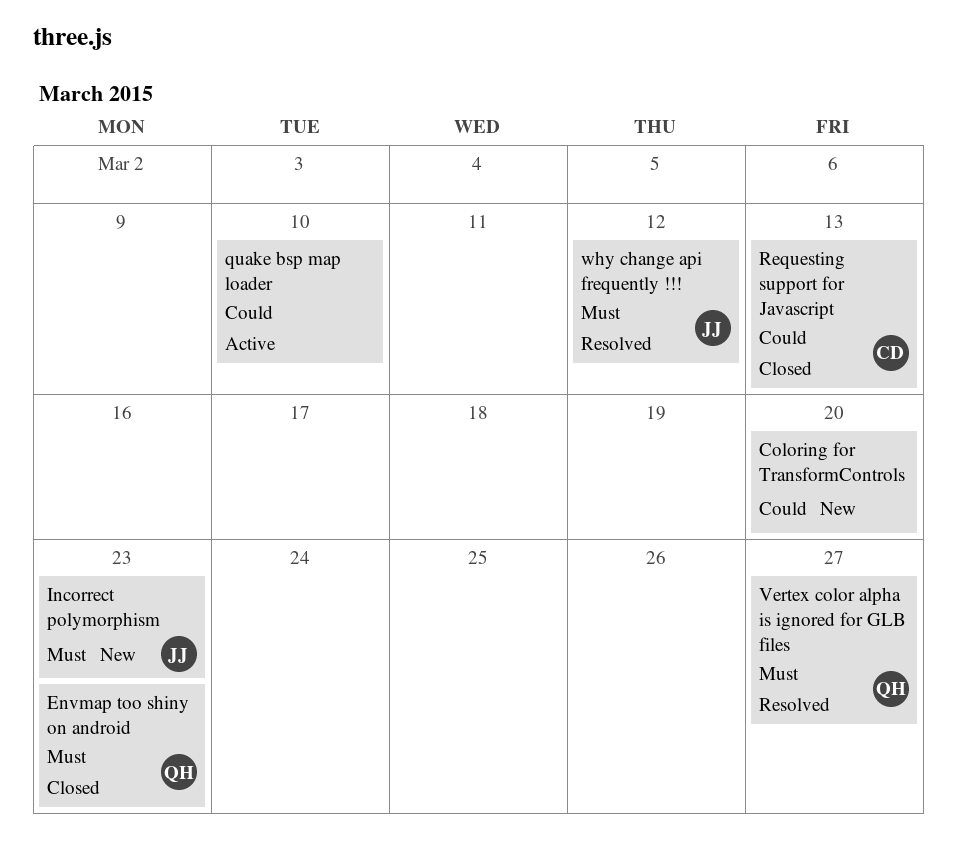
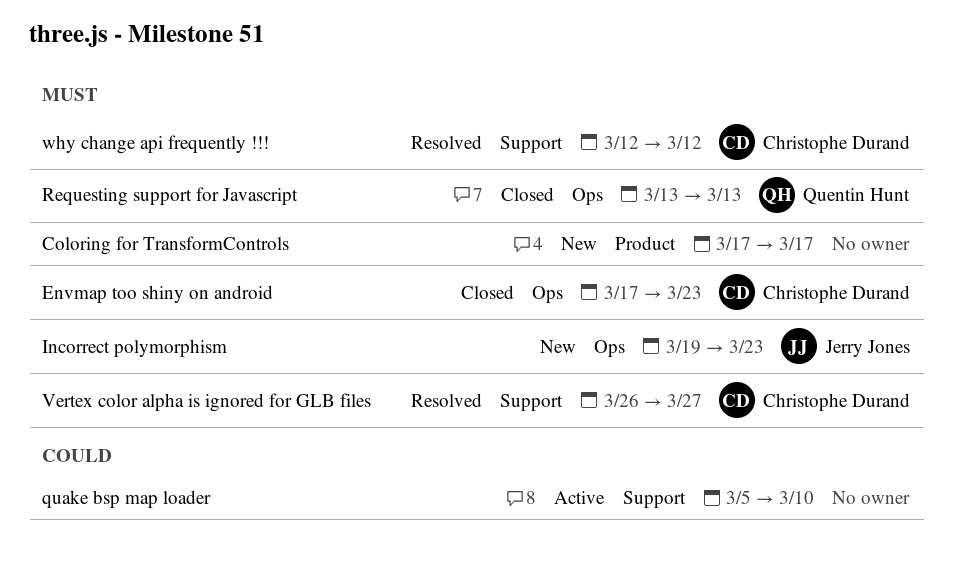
Coloring for TransformControls, priority: Could -> Must
Coloring for TransformControls, due: Mar 20 -> Mar 17
Envmap too shiny on android, owner: Quentin Hunt -> Christophe Durand
Requesting support for Javascript, owner: Christophe Durand -> Quentin Hunt
Requesting support for Javascript, priority: Could -> Must
Vertex color alpha is ignored for GLB files, owner: Quentin Hunt -> Christophe Durand
why change api frequently !!!, owner: Jerry Jones -> Christophe Durand

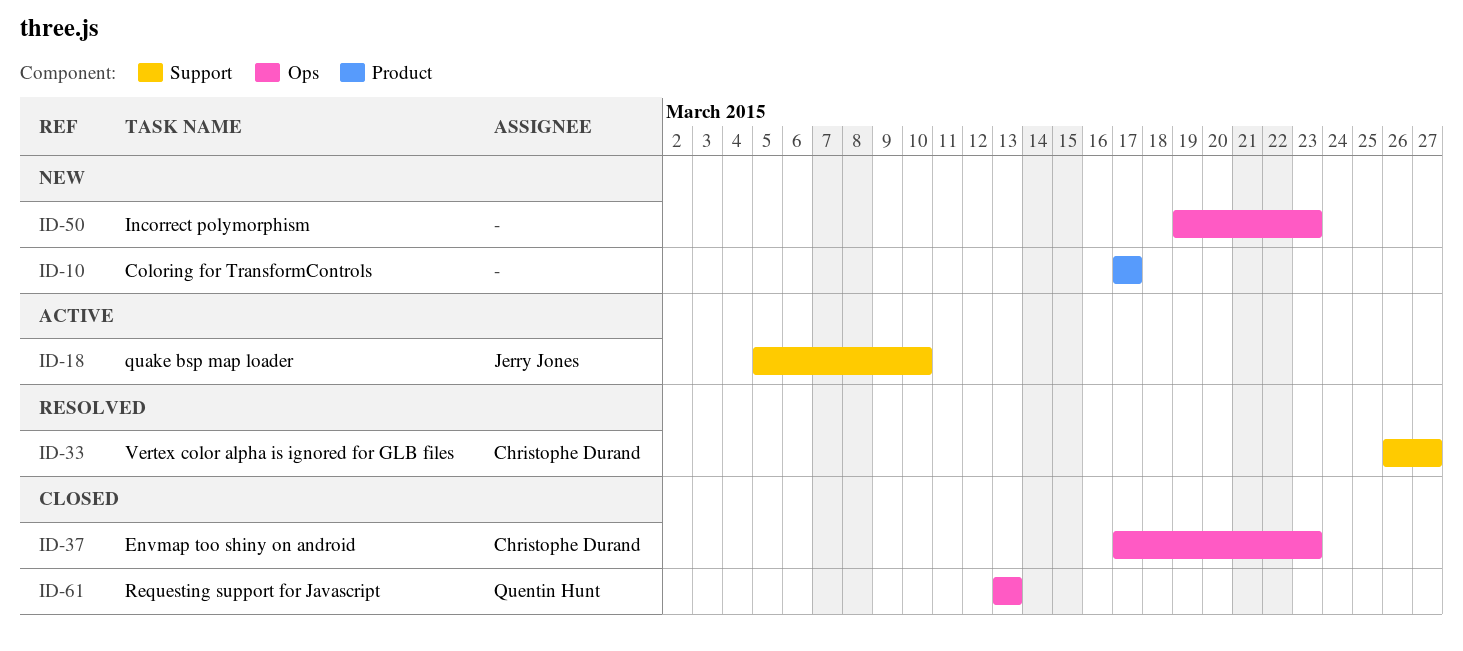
Incorrect polymorphism, owner: Jerry Jones -> none
quake bsp map loader, owner: none -> Jerry Jones
why change api frequently !!!: present -> none

